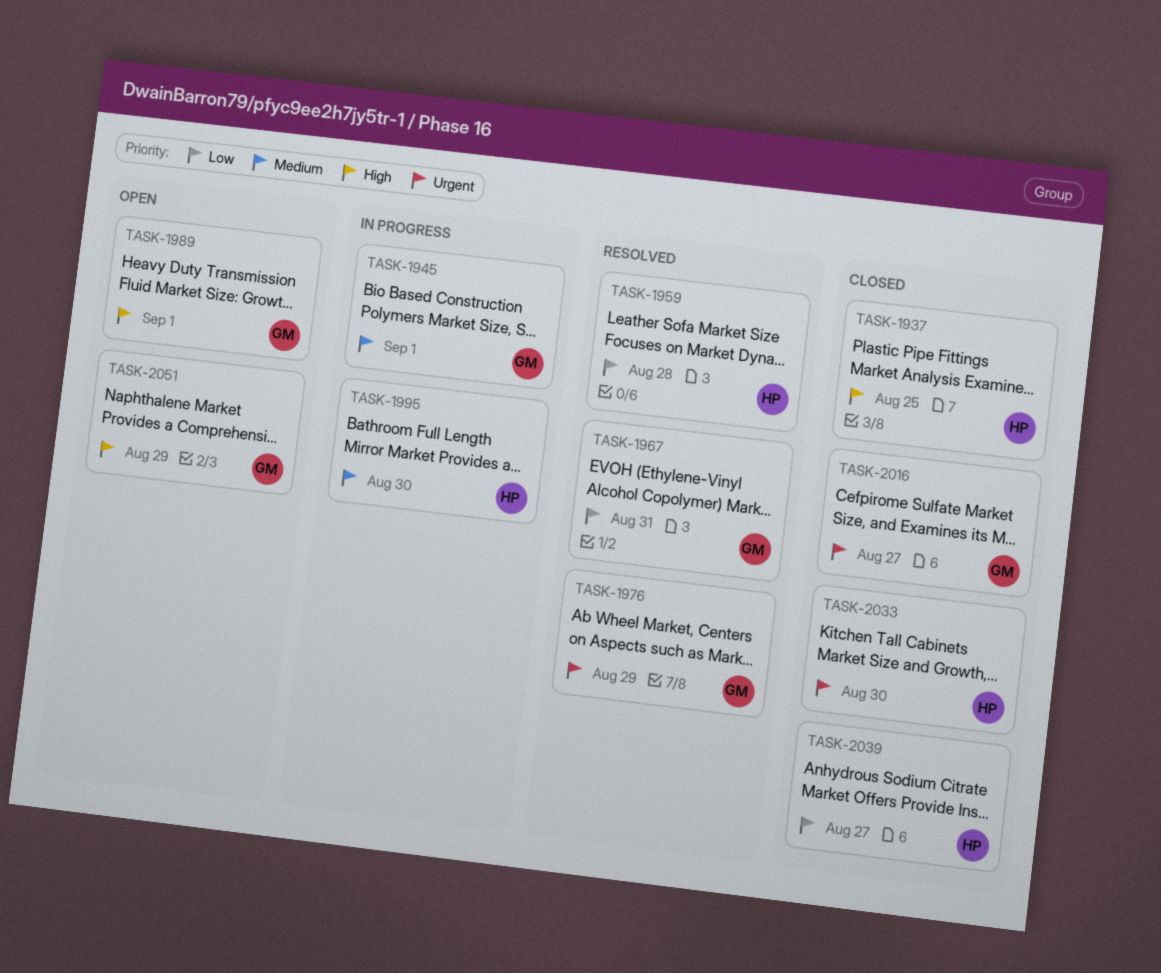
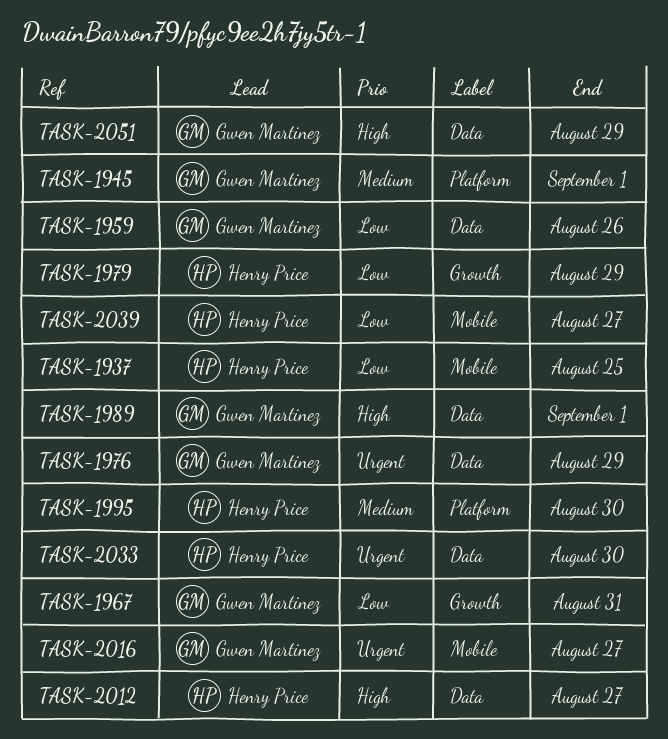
TASK-1937, priority: High -> Low
TASK-1959, owner: Henry Price -> Gwen Martinez
TASK-1959, due: Aug 28 -> Aug 26
TASK-1979: none -> present
TASK-2012: none -> present

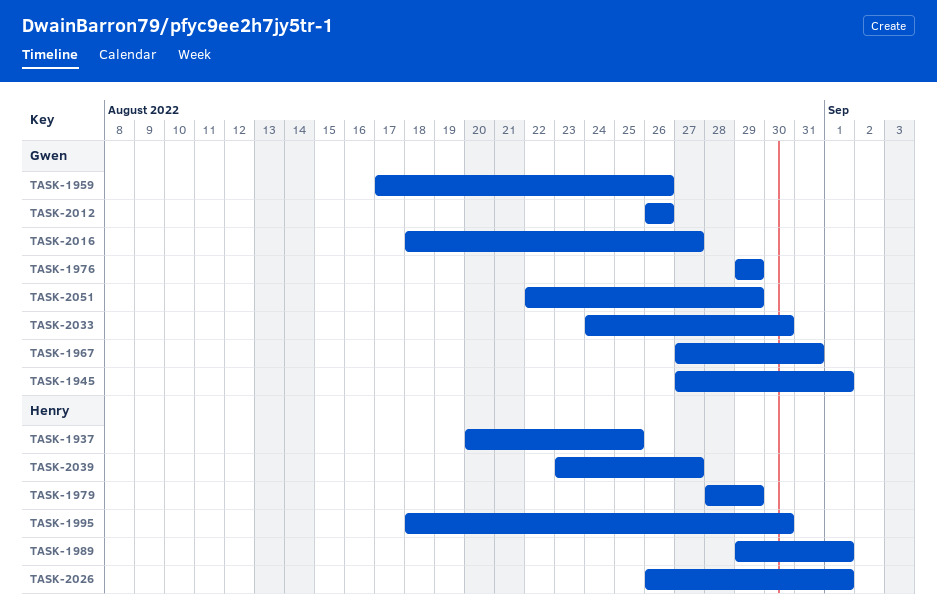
TASK-1989, owner: Gwen Martinez -> Henry Price
TASK-2012, owner: Henry Price -> Gwen Martinez
TASK-2012, due: Aug 27 -> Aug 26
TASK-2026: none -> present
TASK-2033, owner: Henry Price -> Gwen Martinez

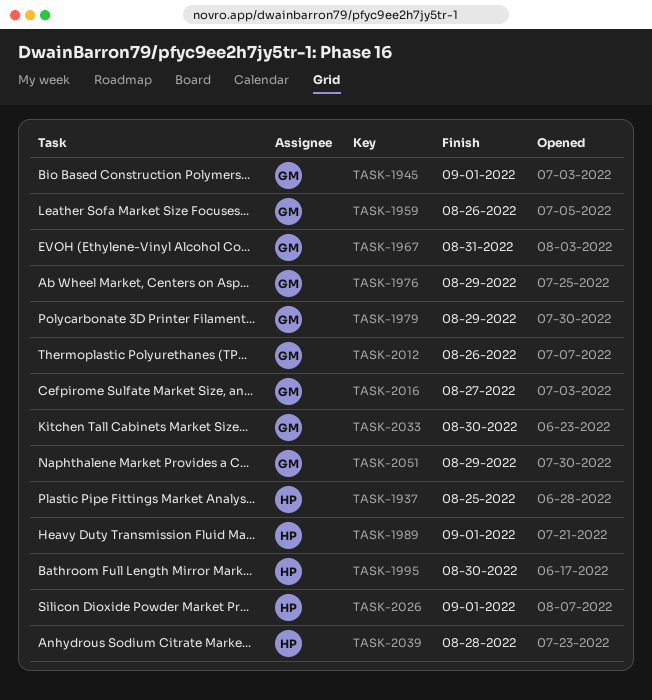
TASK-1979, owner: Henry -> Gwen
TASK-2039, due: Aug 27 -> Aug 28

